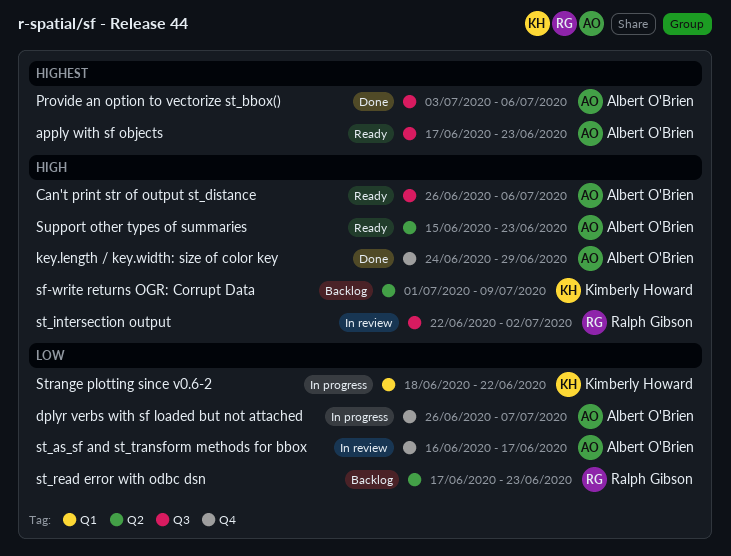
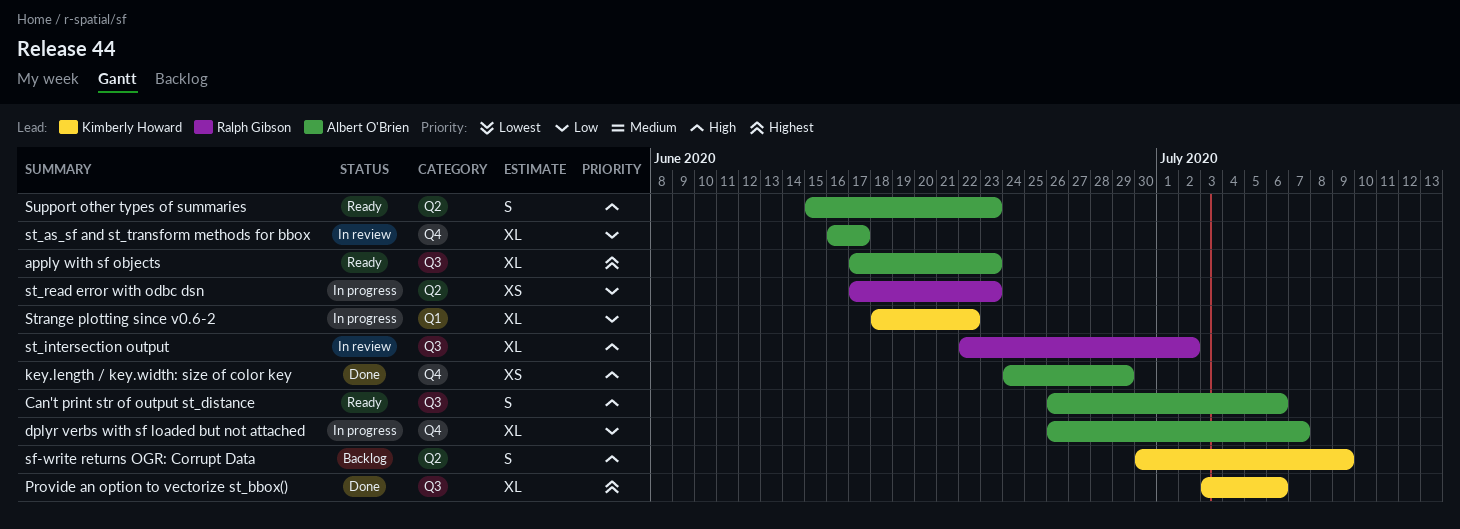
Provide an option to vectorize st_bbox(), owner: Albert O'Brien -> Kimberly Howard
sf-write returns OGR: Corrupt Data, start: Jul 1 -> Jun 30
st_read error with odbc dsn, status: Backlog -> In progress

